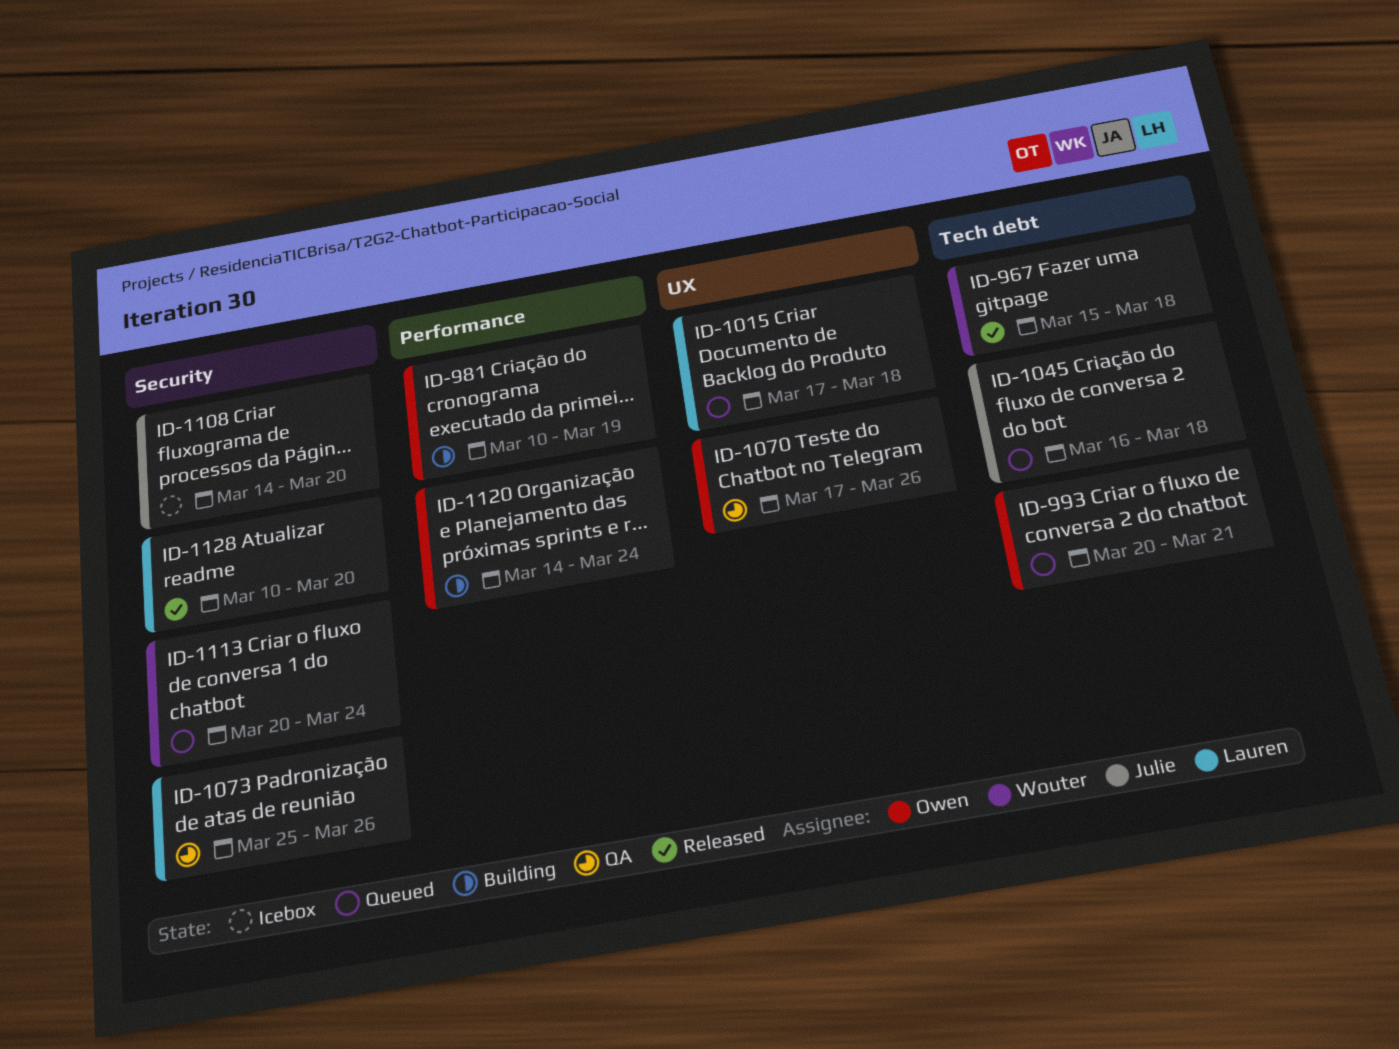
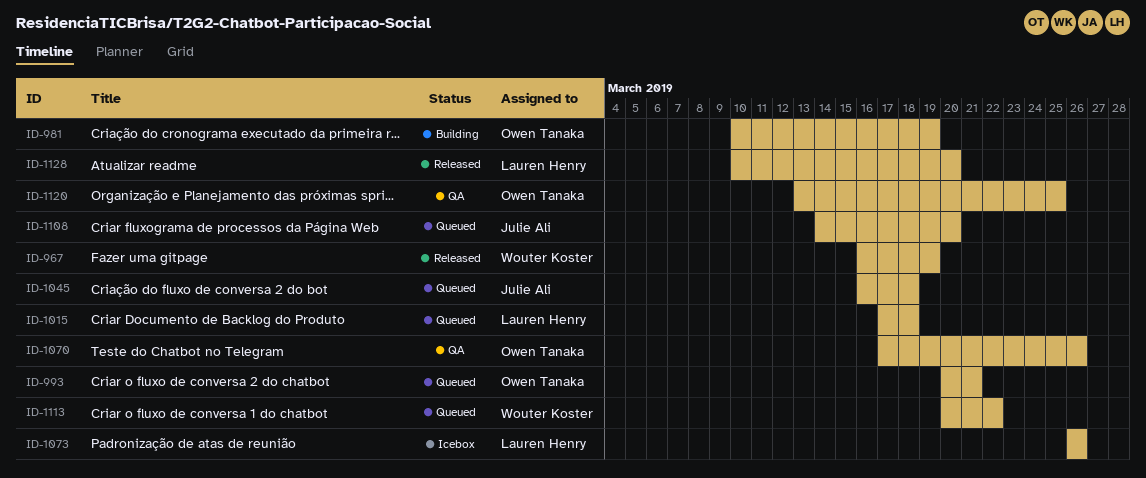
ID-967, start: Mar 15 -> Mar 16
ID-967, due: Mar 18 -> Mar 19
ID-1073, status: QA -> Icebox
ID-1073, start: Mar 25 -> Mar 26
ID-1108, status: Icebox -> Queued
ID-1113, due: Mar 24 -> Mar 22
ID-1120, status: Building -> QA
ID-1120, start: Mar 14 -> Mar 13
ID-1120, due: Mar 24 -> Mar 25

